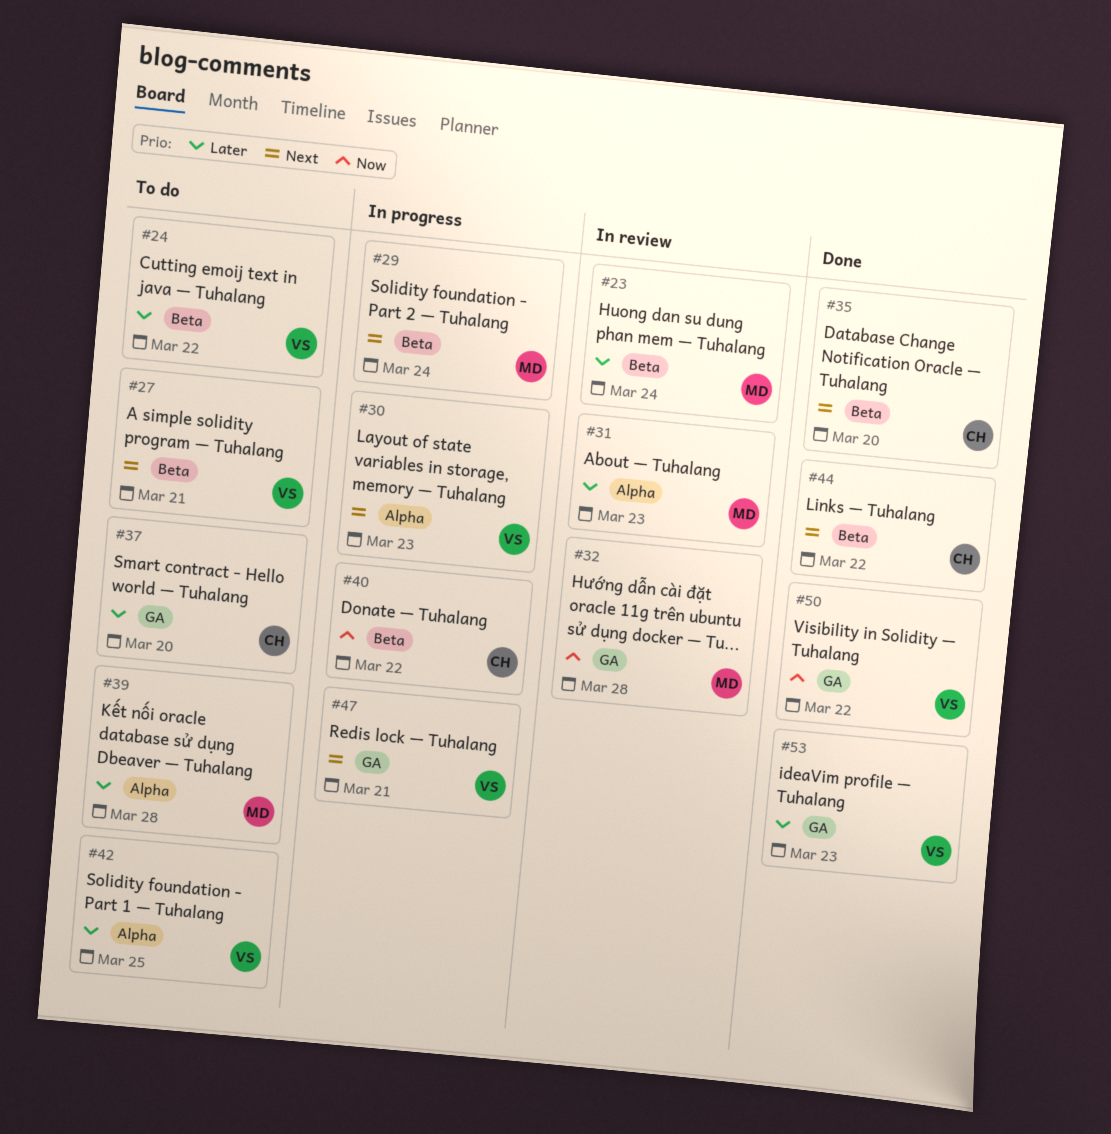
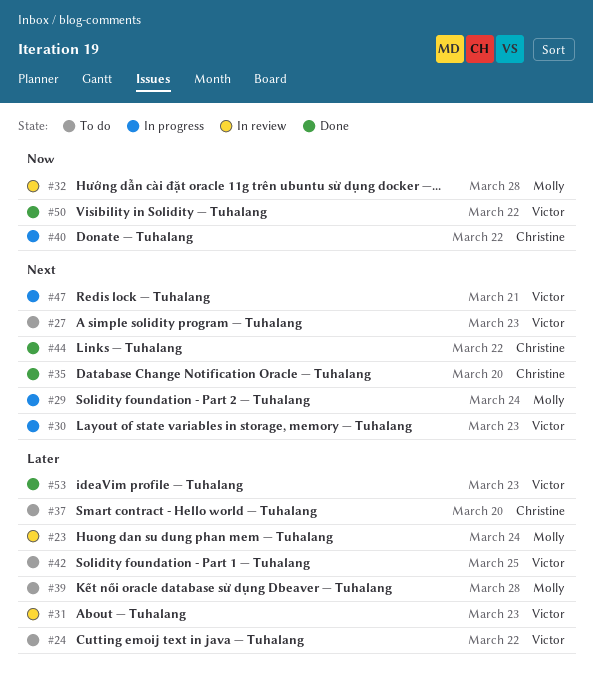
#27, due: Mar 21 -> Mar 23
#31, owner: Molly -> Victor

